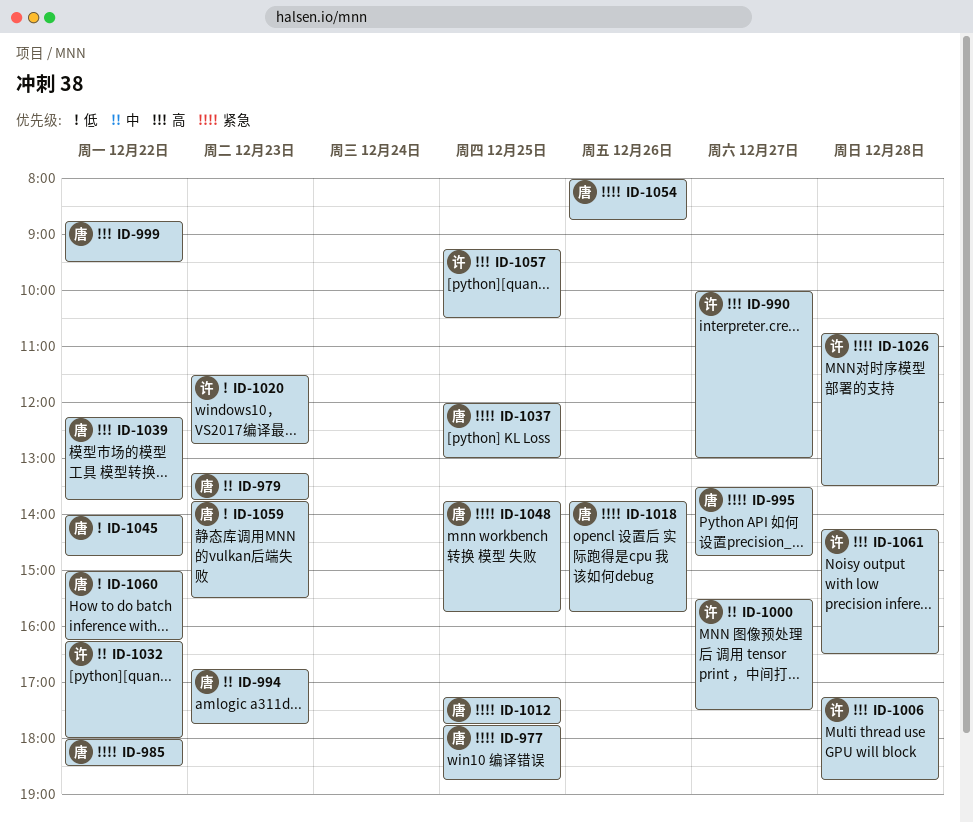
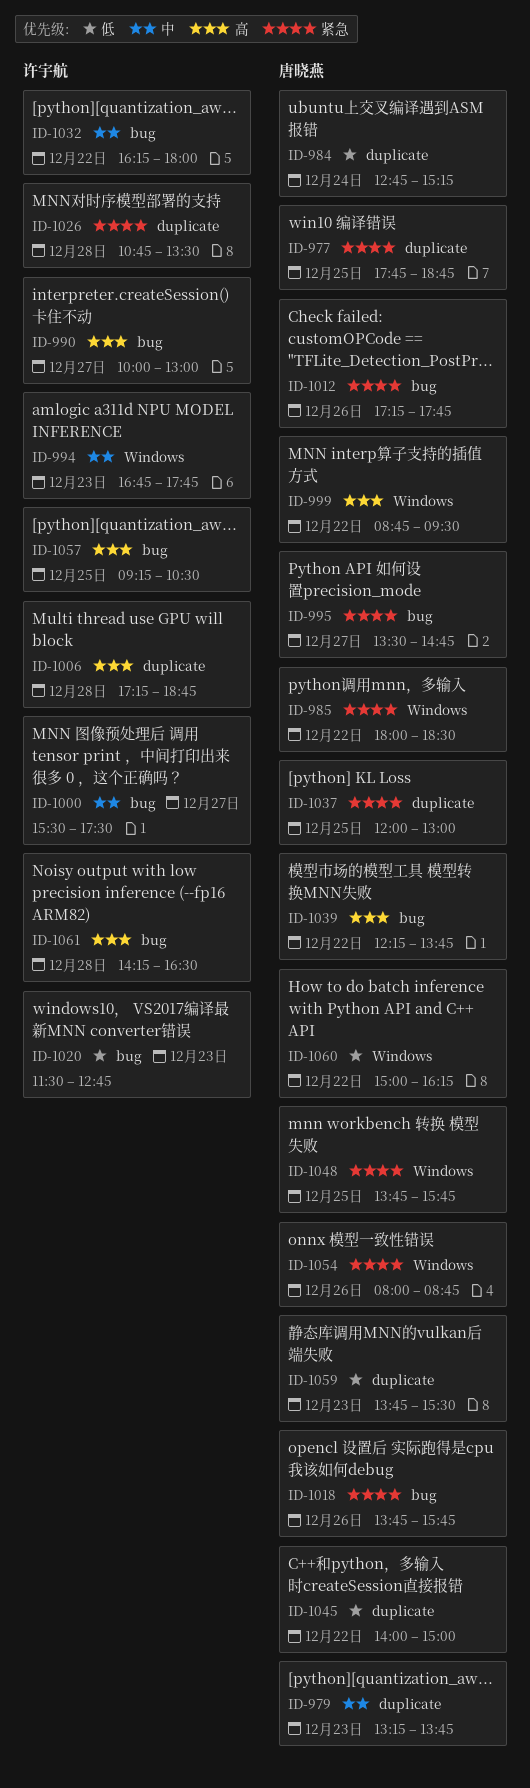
ID-984: none -> present
ID-994, owner: 唐晓燕 -> 许宇航
ID-1012, day: Dec 25 -> Dec 26
ID-1045, ends: 14:45 -> 15:00

